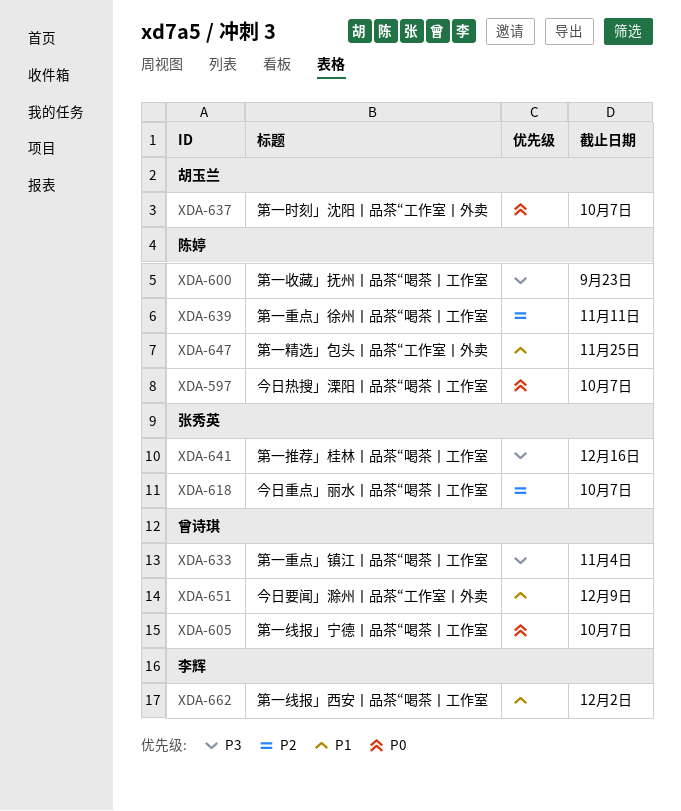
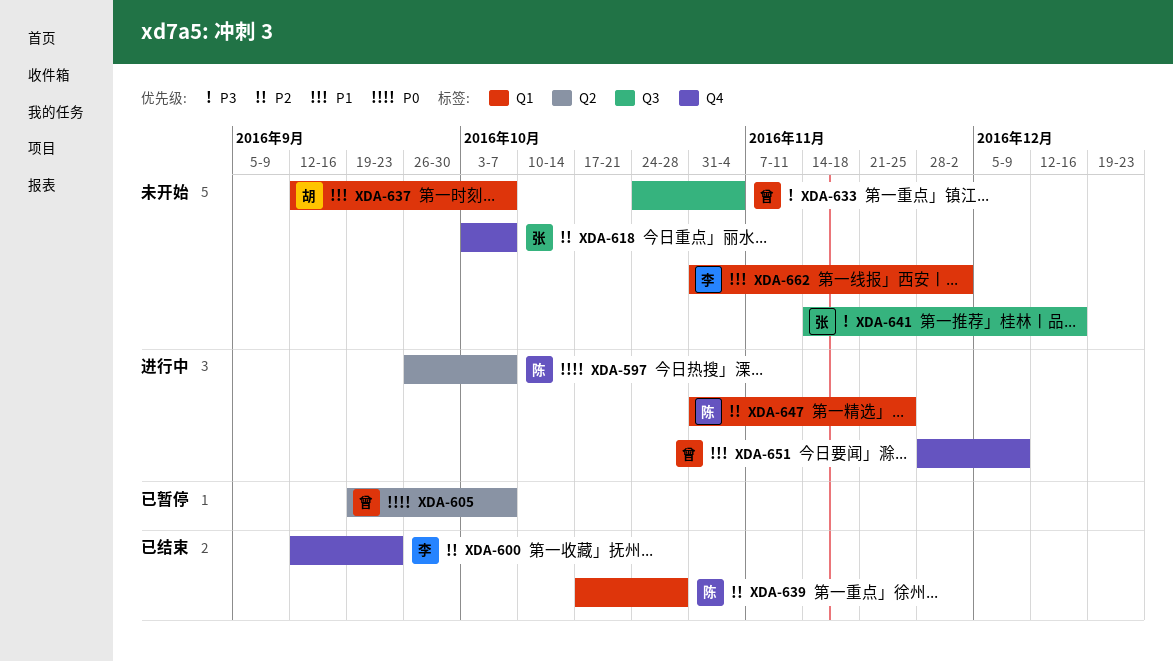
XDA-600, owner: 陈婷 -> 李辉
XDA-600, priority: P3 -> P2
XDA-637, priority: P0 -> P1
XDA-639, due: Nov 11 -> Oct 28
XDA-647, priority: P1 -> P2

